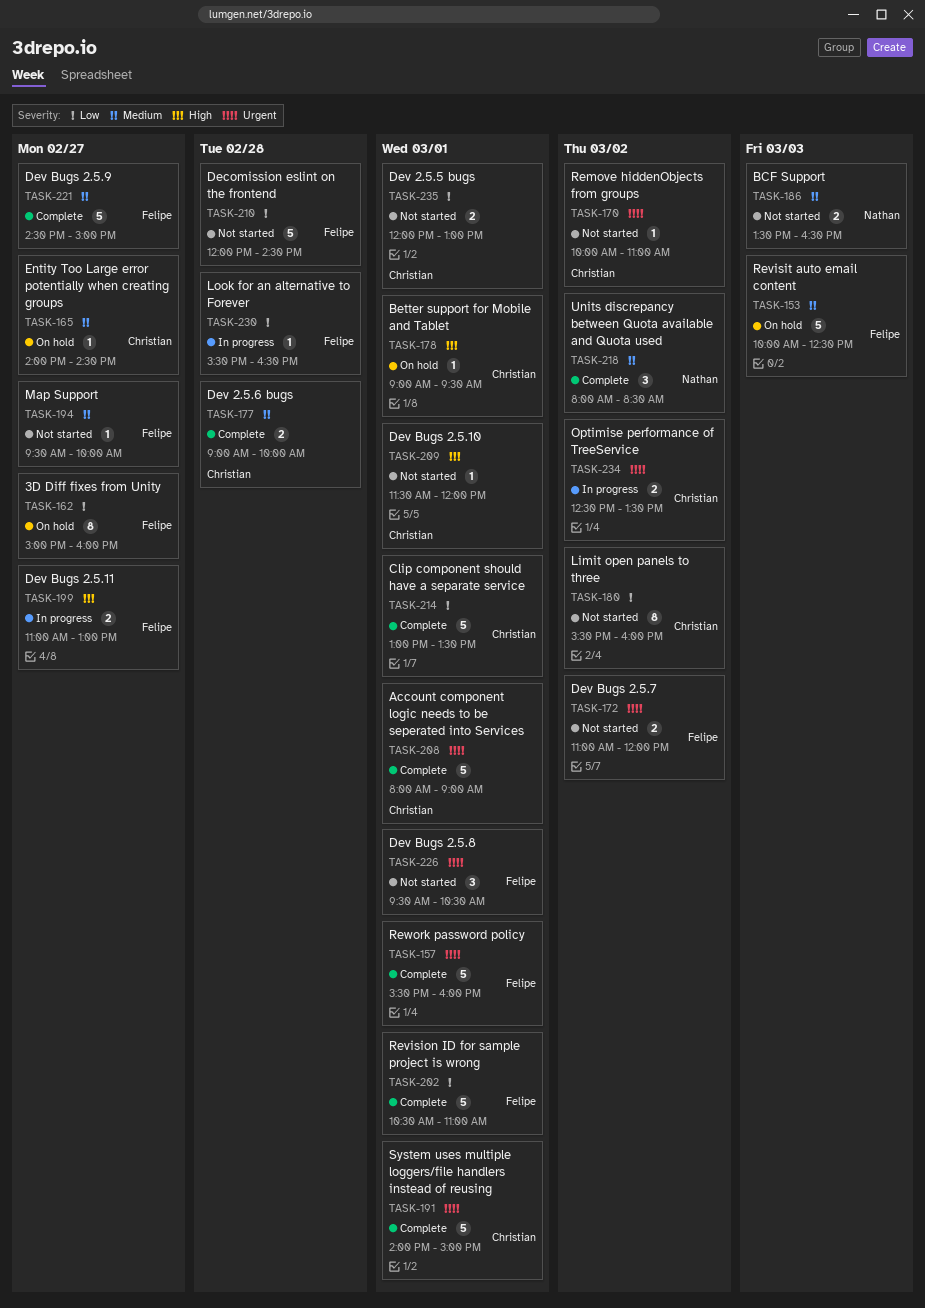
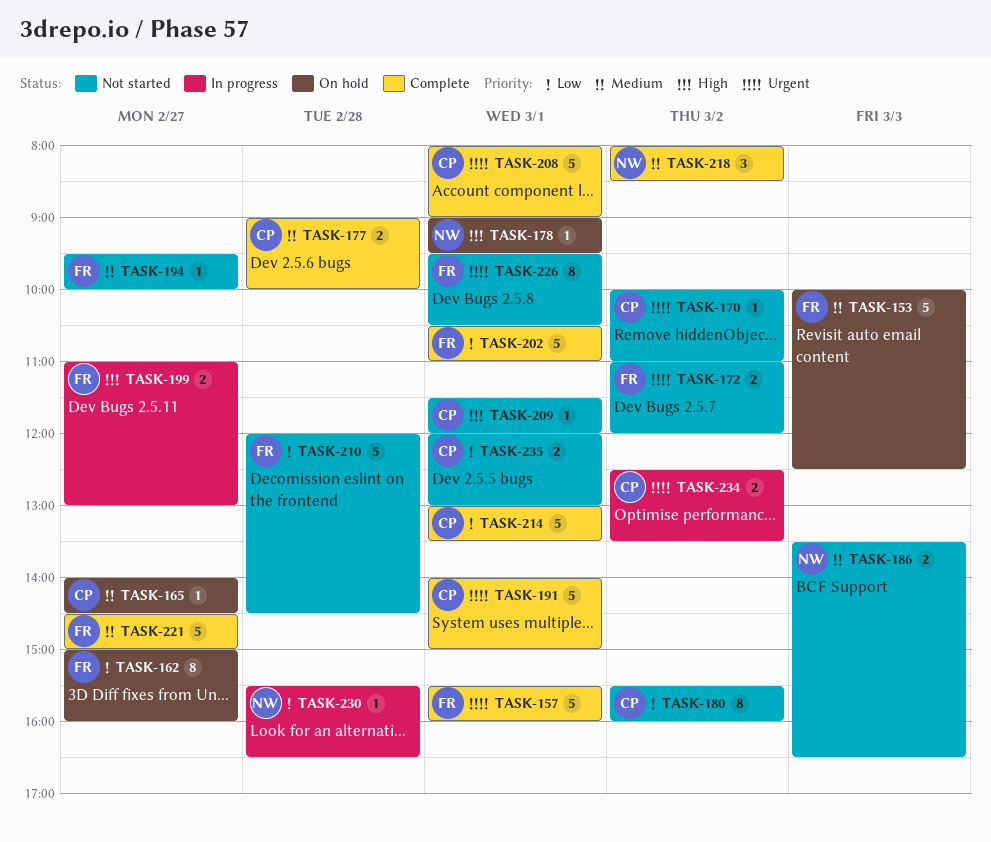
TASK-178, owner: Christian -> Nathan
TASK-226, estimate: 3 -> 8
TASK-230, owner: Felipe -> Nathan

